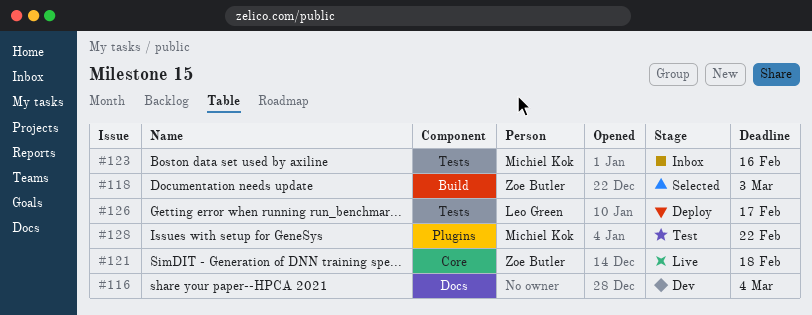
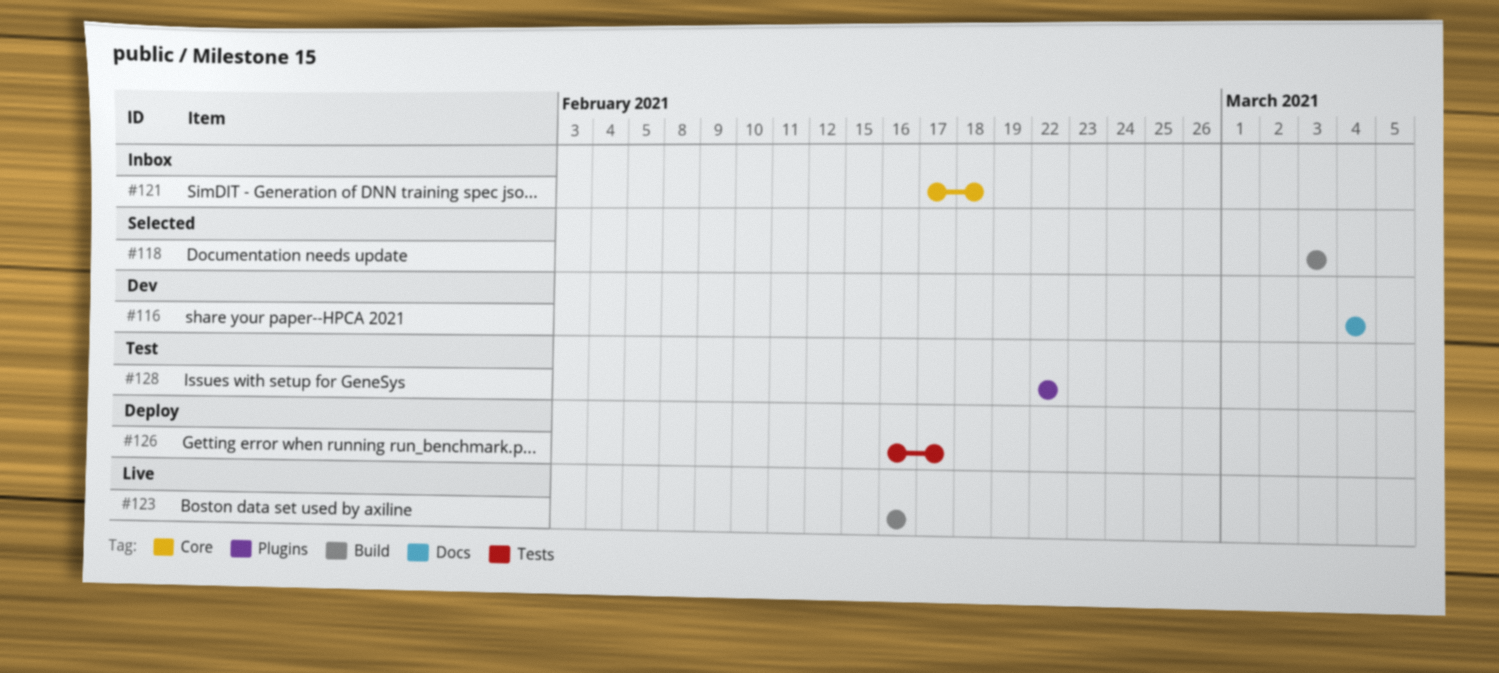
#121, status: Live -> Inbox
#123, status: Inbox -> Live
#123, label: Tests -> Build

